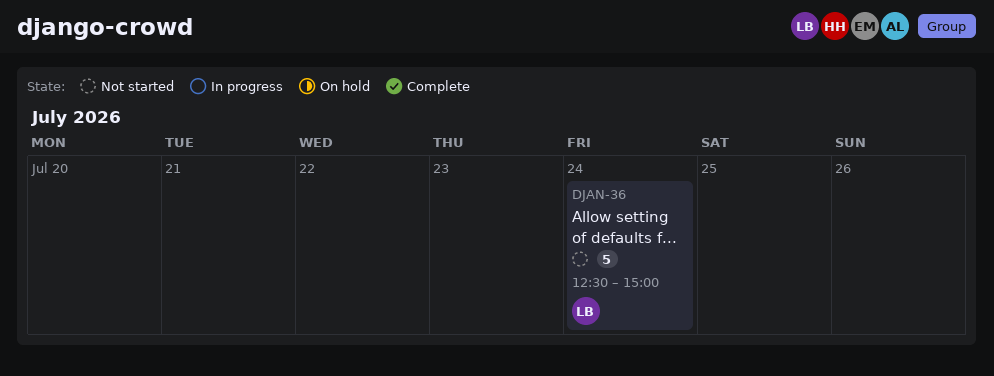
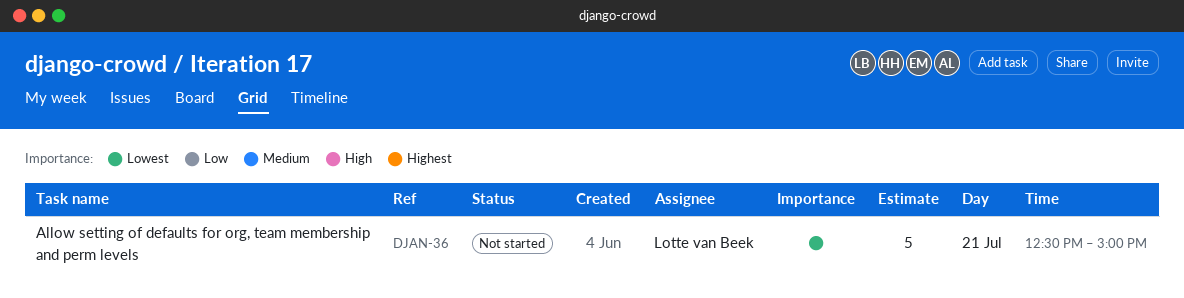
DJAN-36, day: Jul 24 -> Jul 21

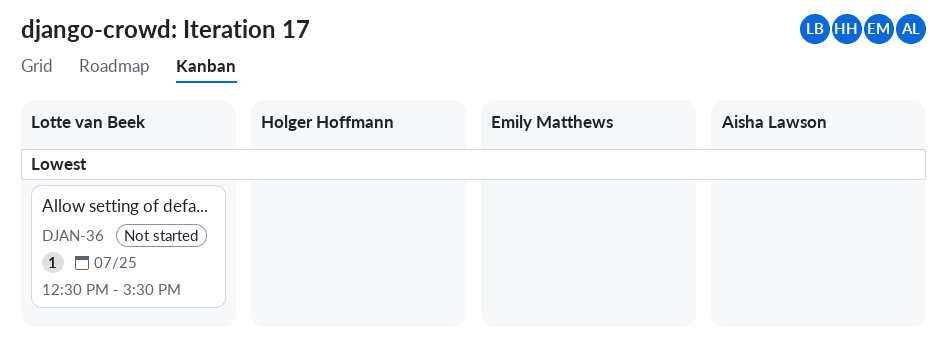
DJAN-36, estimate: 5 -> 1
DJAN-36, day: Jul 21 -> Jul 25
DJAN-36, ends: 15:00 -> 15:30

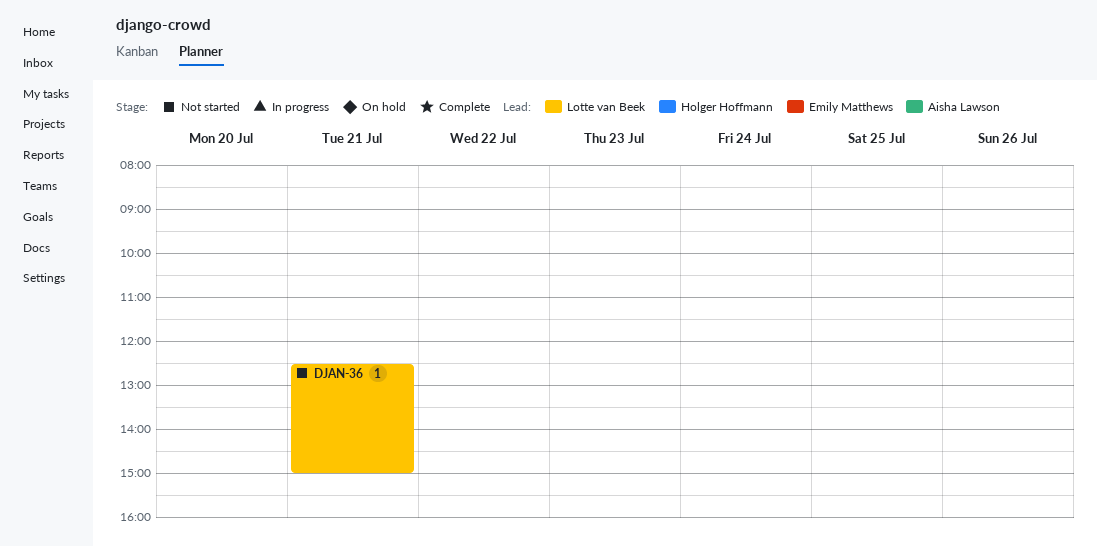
DJAN-36, day: Jul 25 -> Jul 21
DJAN-36, ends: 15:30 -> 15:00

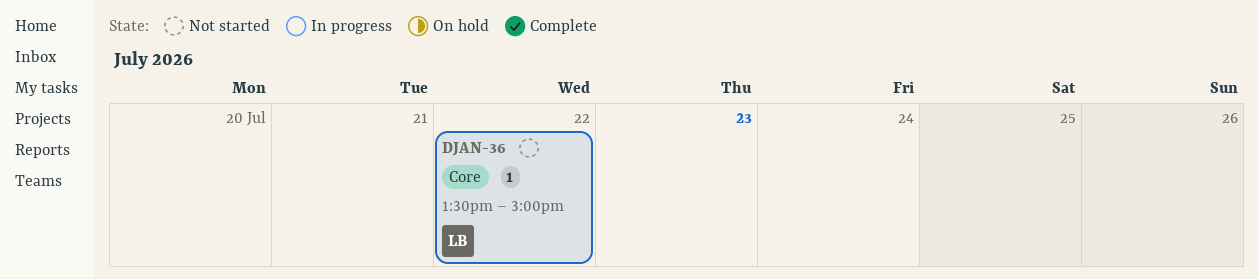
DJAN-36, day: Jul 21 -> Jul 22
DJAN-36, begins: 12:30 -> 13:30

